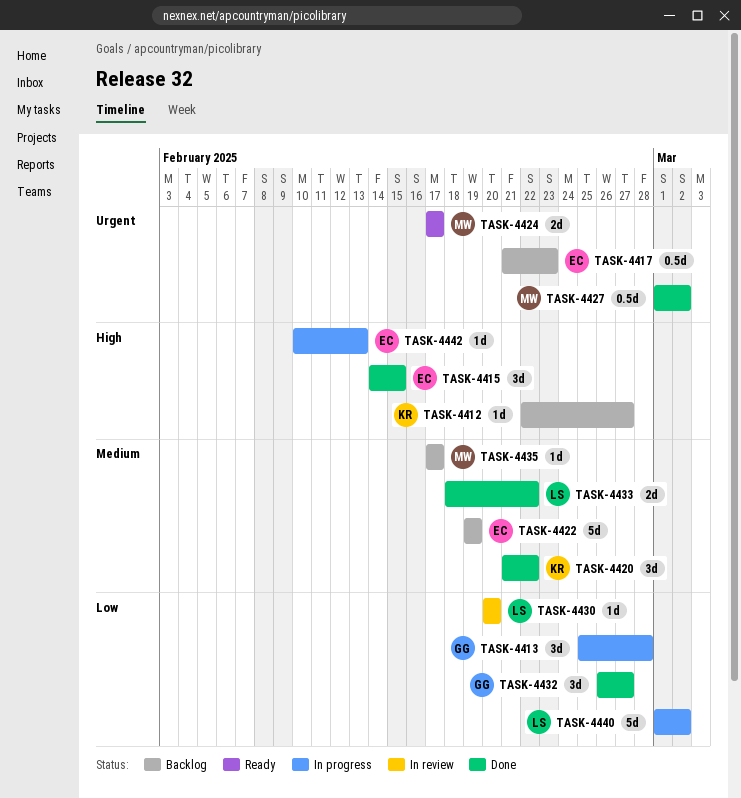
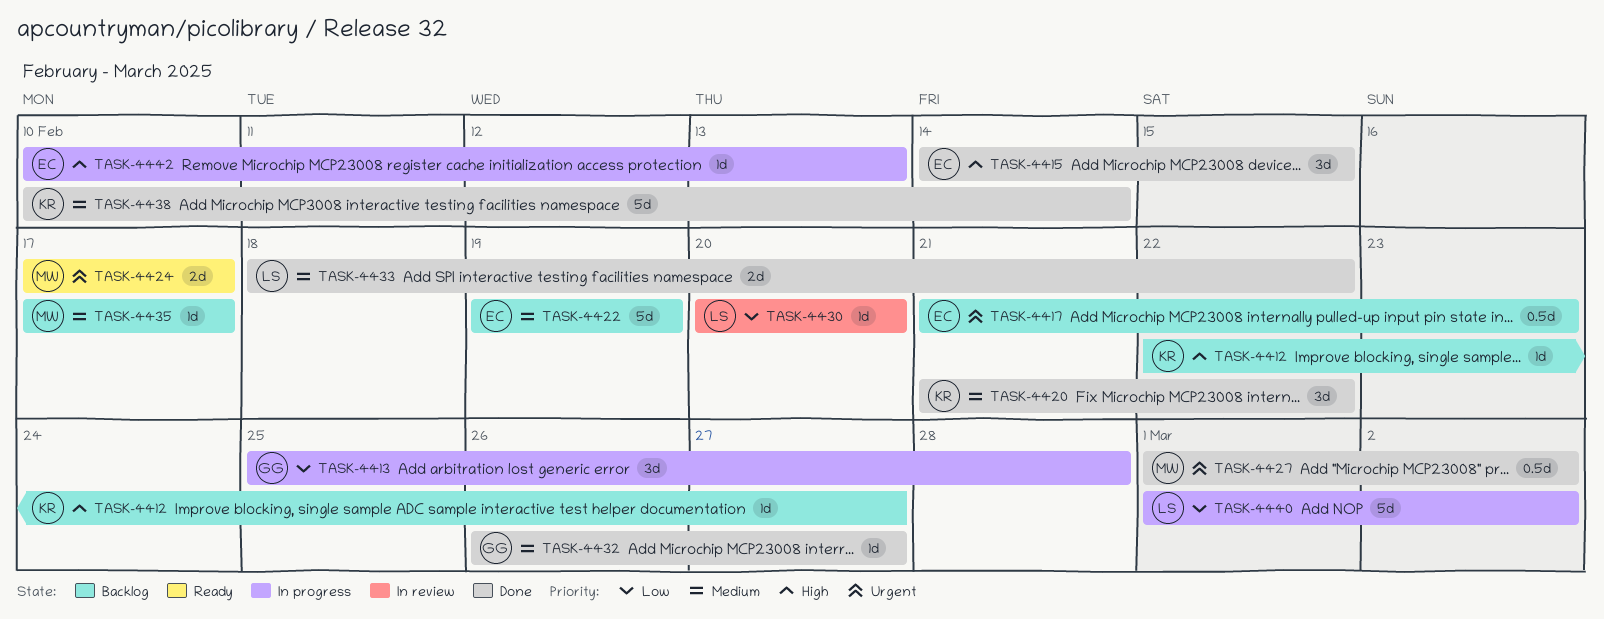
TASK-4432, priority: Low -> Medium
TASK-4432, estimate: 3d -> 1d
TASK-4438: none -> present

